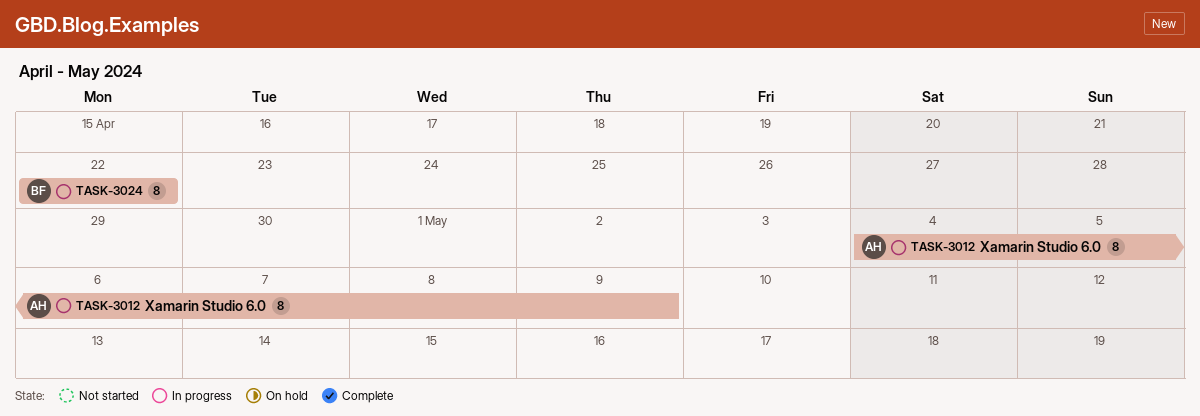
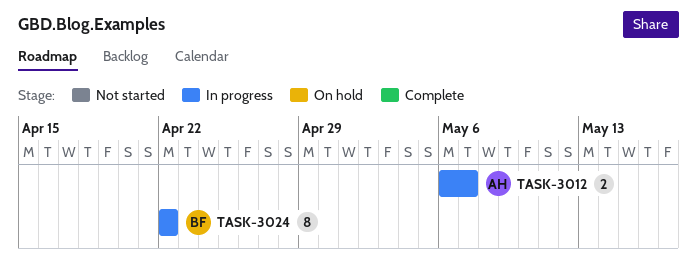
TASK-3012, estimate: 8 -> 2
TASK-3012, start: May 4 -> May 6
TASK-3012, due: May 9 -> May 7

